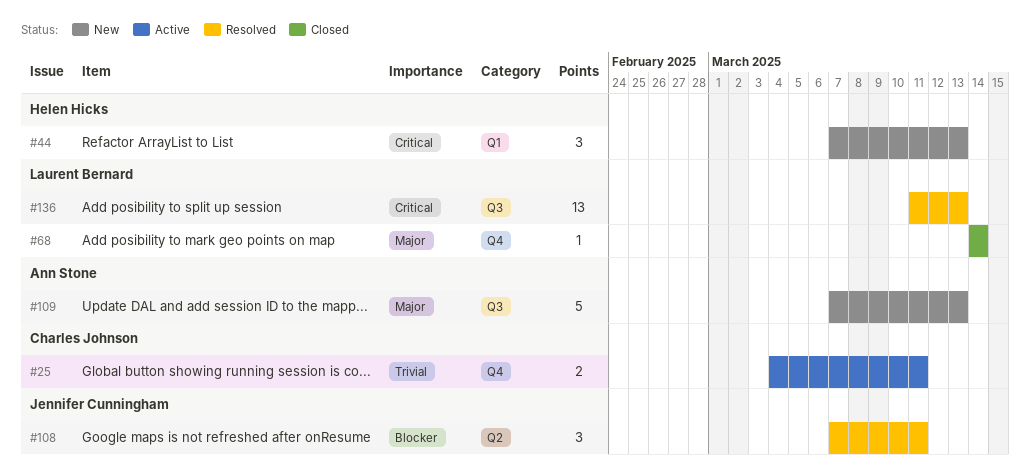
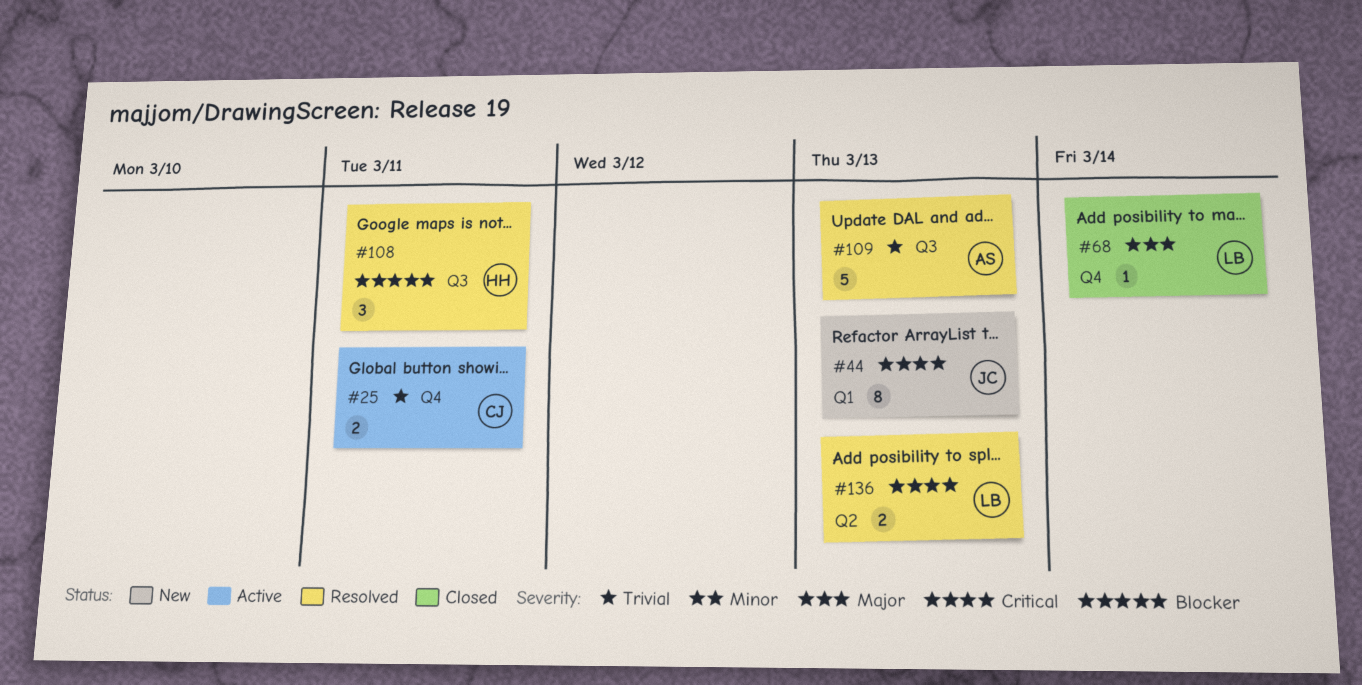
#44, owner: Helen Hicks -> Jennifer Cunningham
#44, estimate: 3 -> 8
#108, owner: Jennifer Cunningham -> Helen Hicks
#108, label: Q2 -> Q3
#109, status: New -> Resolved
#109, priority: Major -> Trivial
#136, label: Q3 -> Q2
#136, estimate: 13 -> 2

